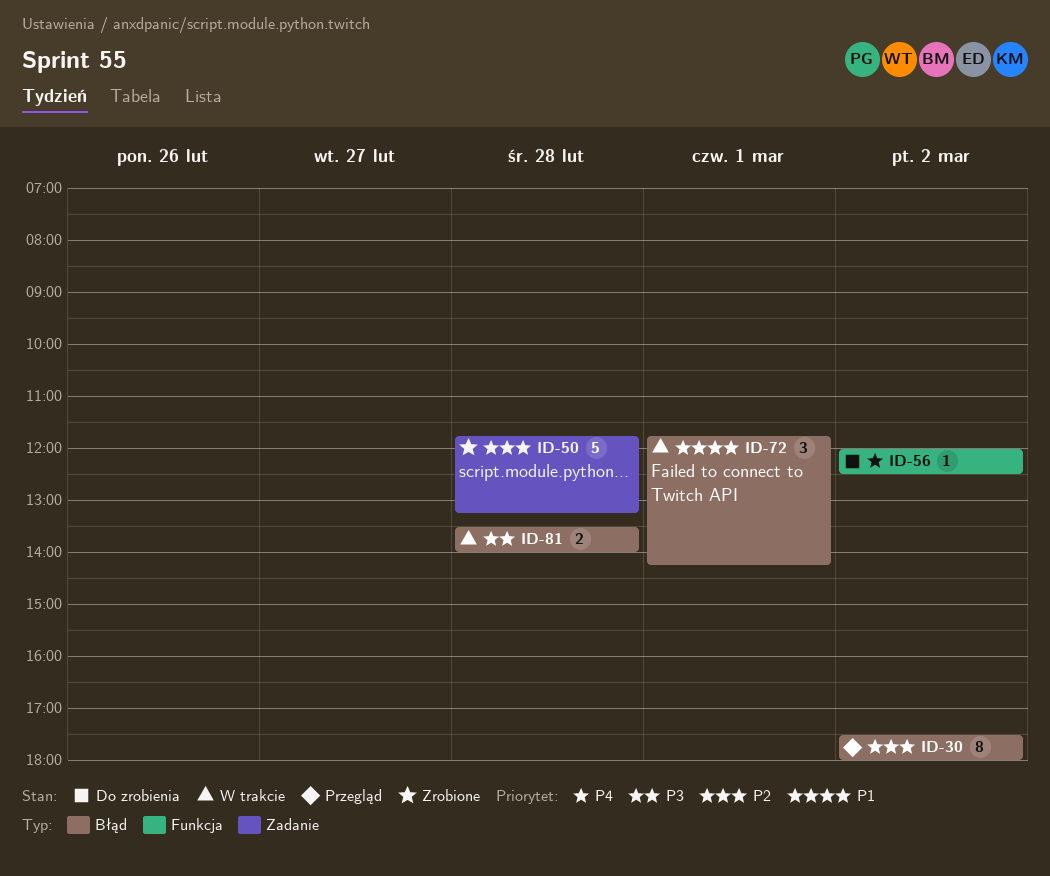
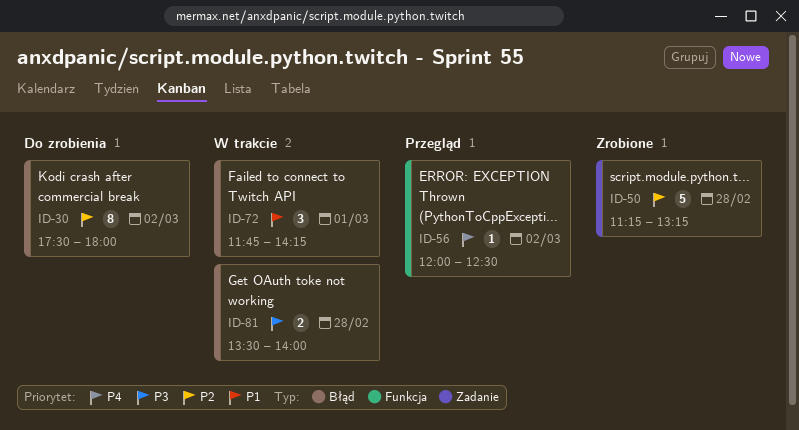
ID-30, status: Przegląd -> Do zrobienia
ID-50, begins: 11:45 -> 11:15
ID-56, status: Do zrobienia -> Przegląd

